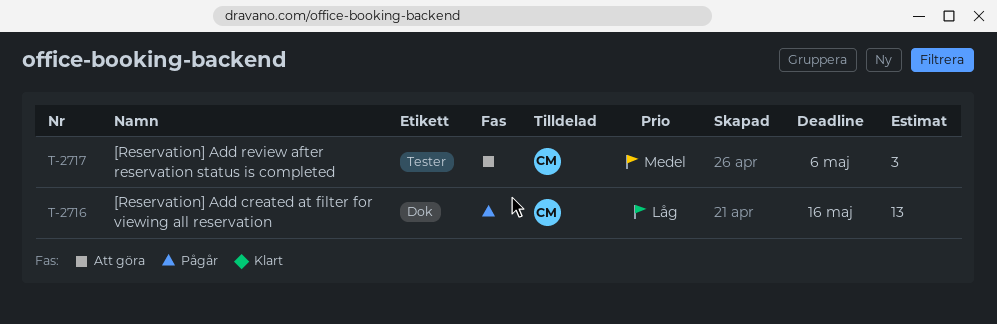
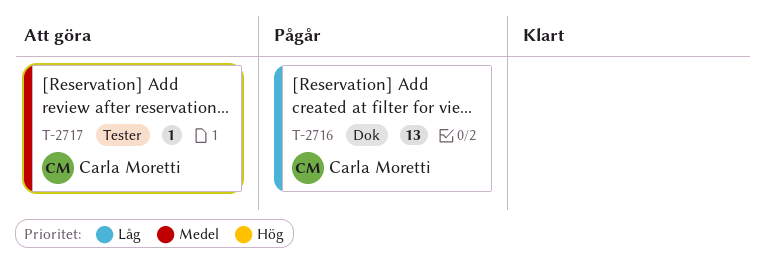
T-2717, estimate: 3 -> 1

